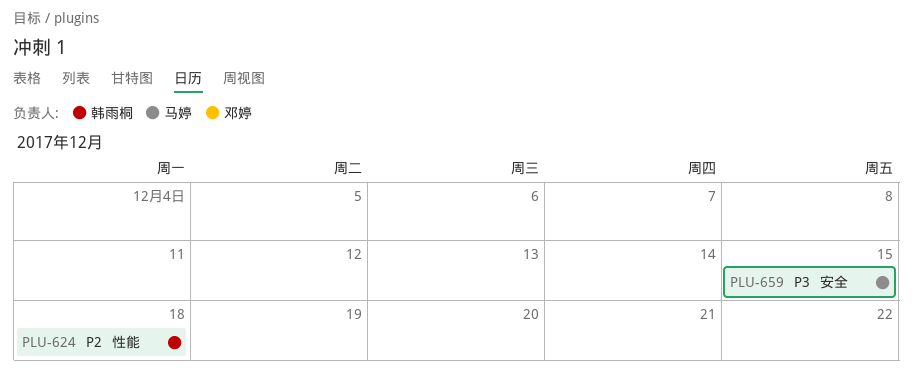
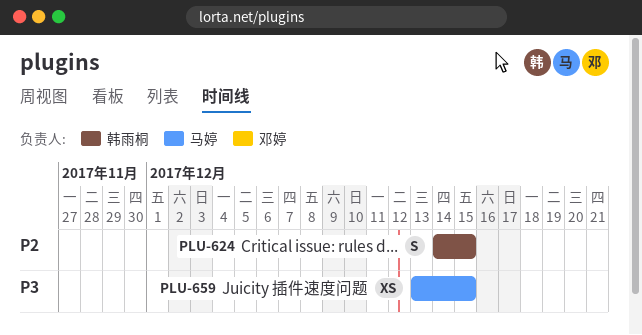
PLU-624, due: Dec 18 -> Dec 15

